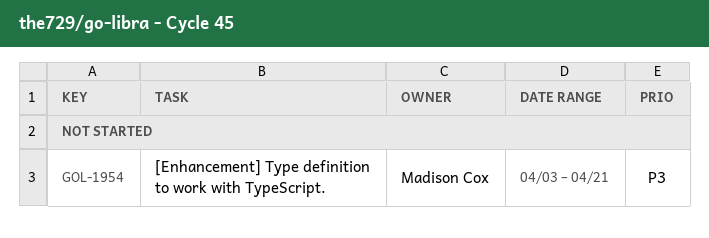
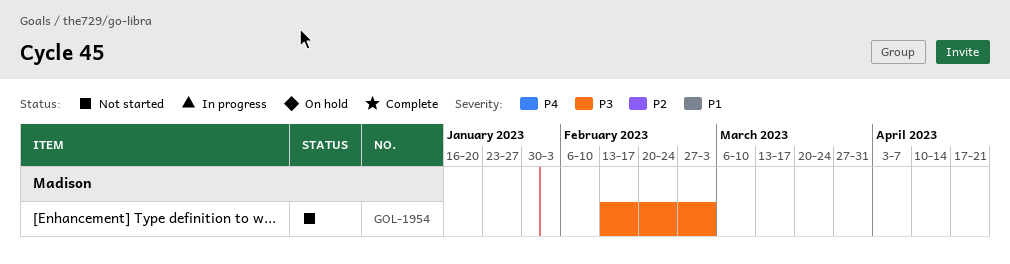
GOL-1954, start: Apr 3 -> Feb 13
GOL-1954, due: Apr 21 -> Mar 3

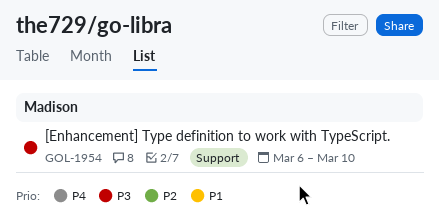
GOL-1954, start: Feb 13 -> Mar 6
GOL-1954, due: Mar 3 -> Mar 10

